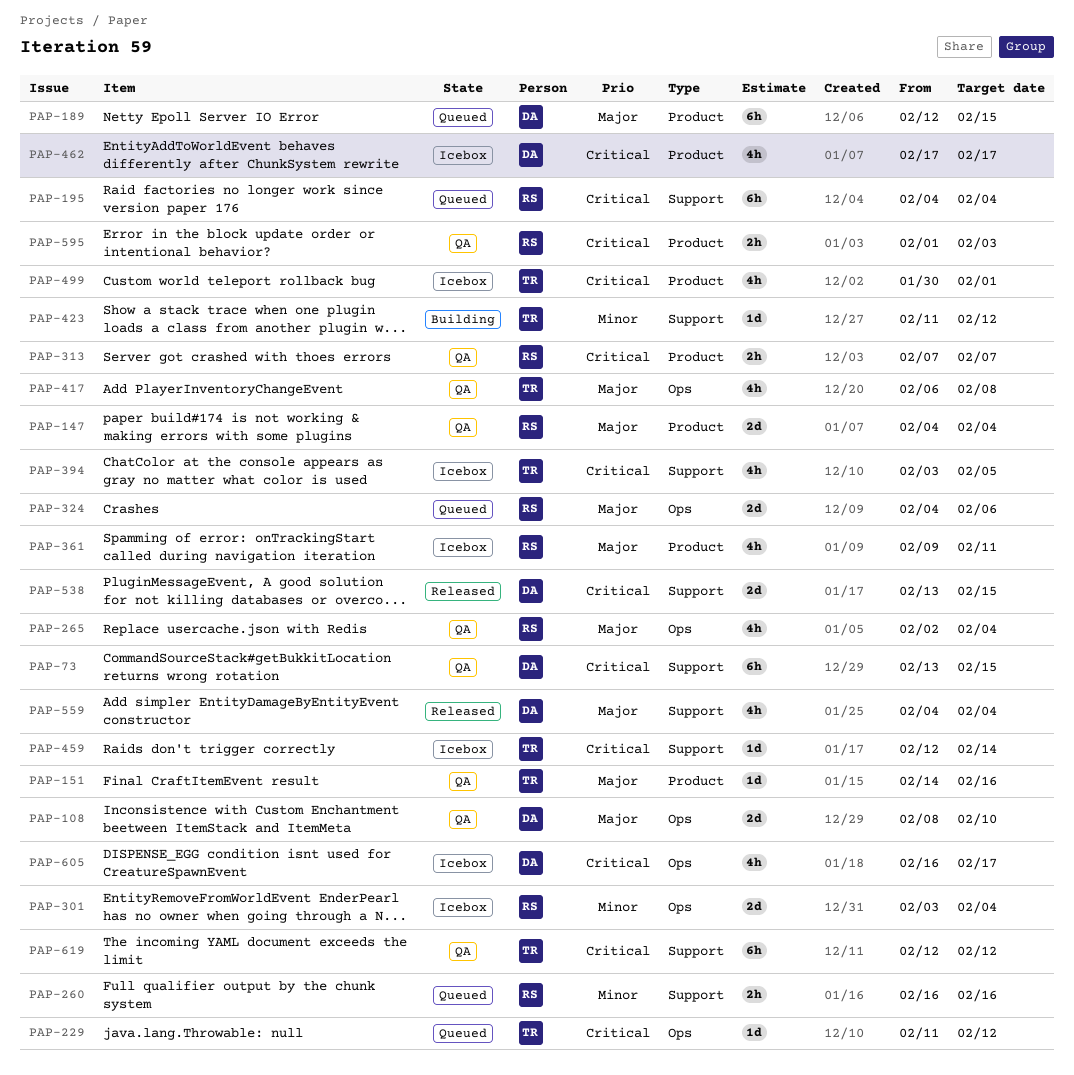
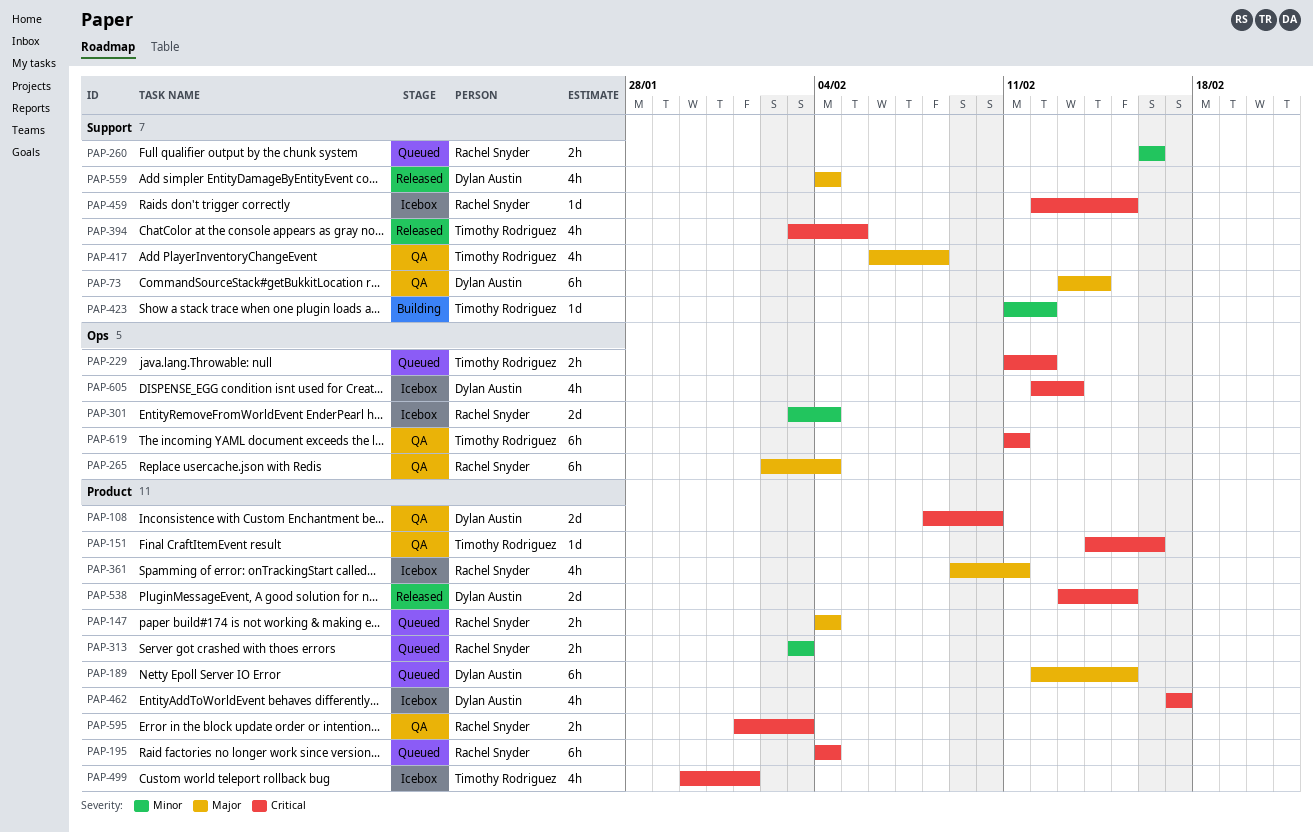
PAP-73, priority: Critical -> Major
PAP-73, due: Feb 15 -> Feb 14
PAP-108, priority: Major -> Critical
PAP-108, label: Ops -> Product
PAP-147, status: QA -> Queued
PAP-147, estimate: 2d -> 2h
PAP-151, priority: Major -> Critical
PAP-195, label: Support -> Product
PAP-229, estimate: 1d -> 2h
PAP-265, estimate: 4h -> 6h
PAP-313, status: QA -> Queued
PAP-313, priority: Critical -> Minor
PAP-313, start: Feb 7 -> Feb 3
PAP-313, due: Feb 7 -> Feb 3
PAP-324: present -> none
PAP-394, status: Icebox -> Released
PAP-417, label: Ops -> Support
PAP-459, owner: Timothy Rodriguez -> Rachel Snyder
PAP-459, due: Feb 14 -> Feb 15
PAP-538, label: Support -> Product
PAP-605, start: Feb 16 -> Feb 12
PAP-605, due: Feb 17 -> Feb 13
PAP-619, label: Support -> Ops
PAP-619, start: Feb 12 -> Feb 11
PAP-619, due: Feb 12 -> Feb 11

